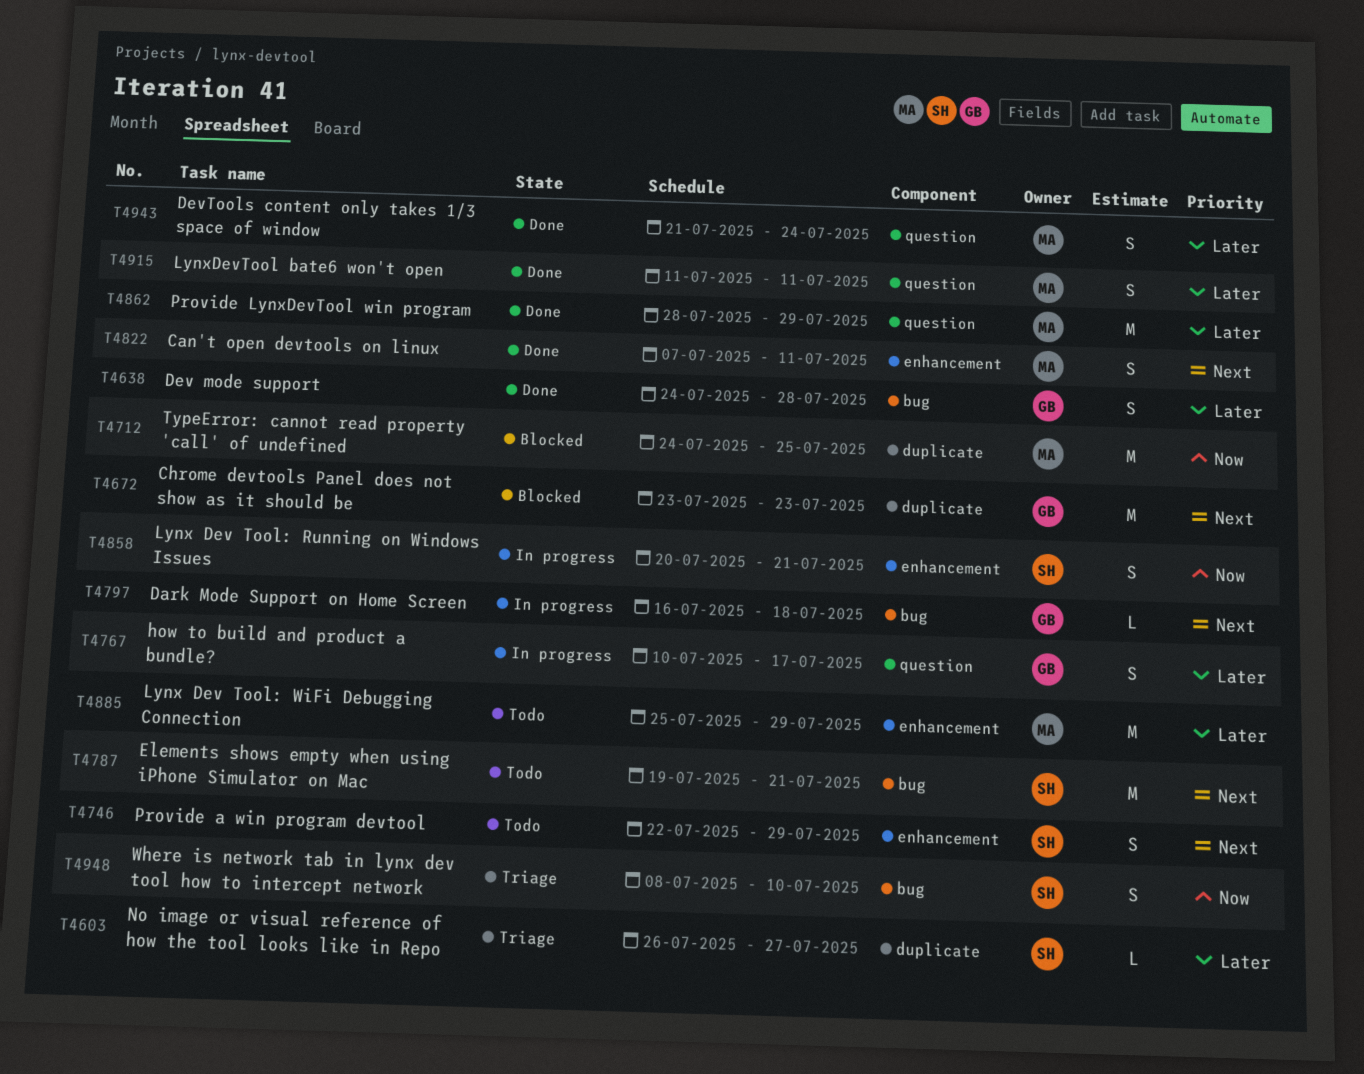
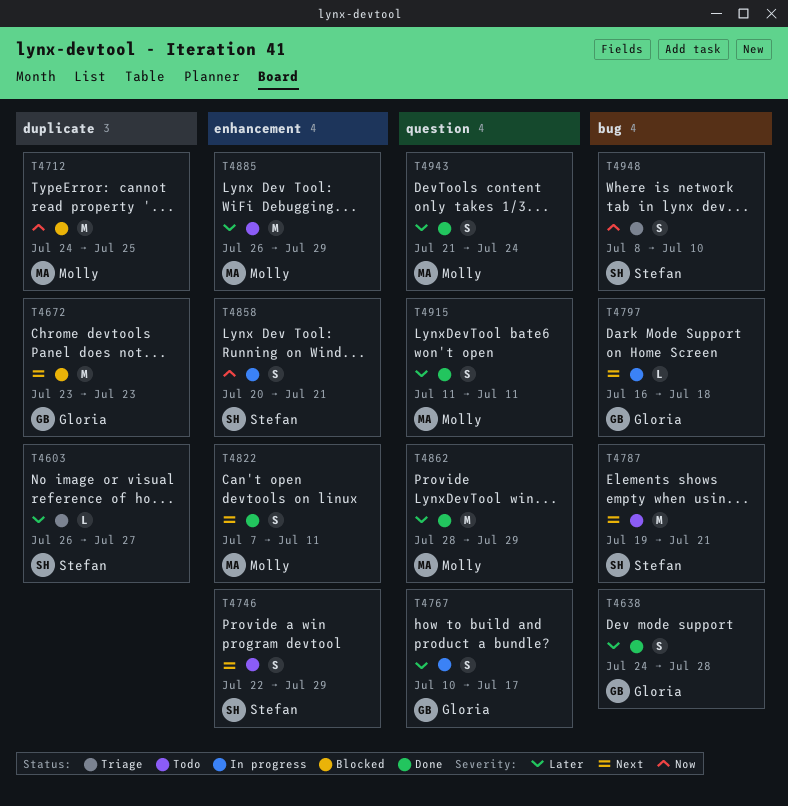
T4885, start: Jul 25 -> Jul 26

